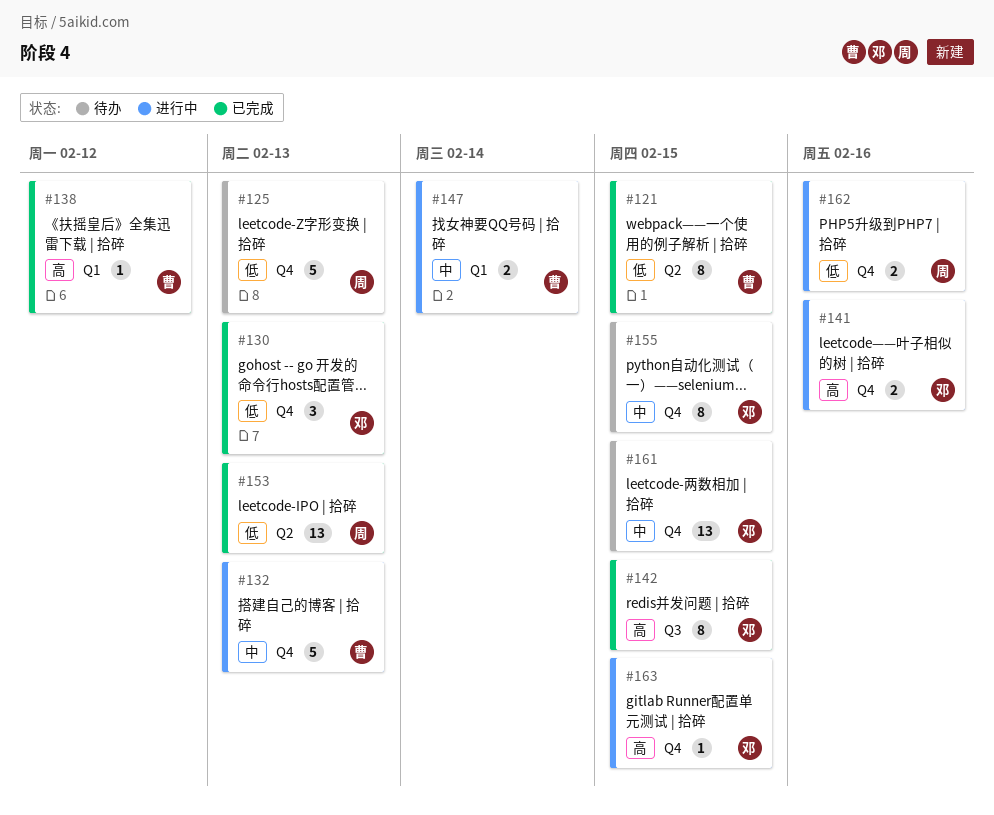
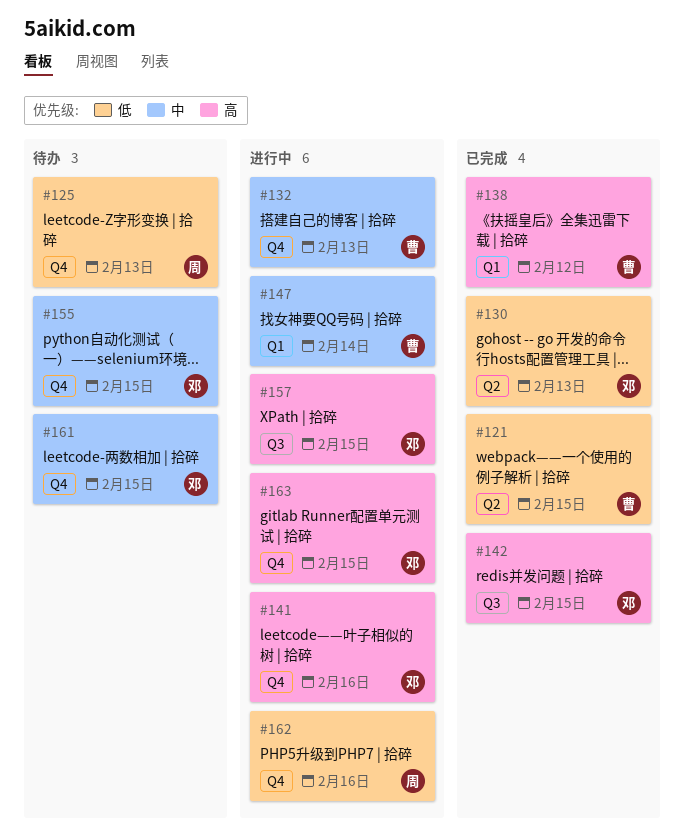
#130, label: Q4 -> Q2
#153: present -> none
#157: none -> present

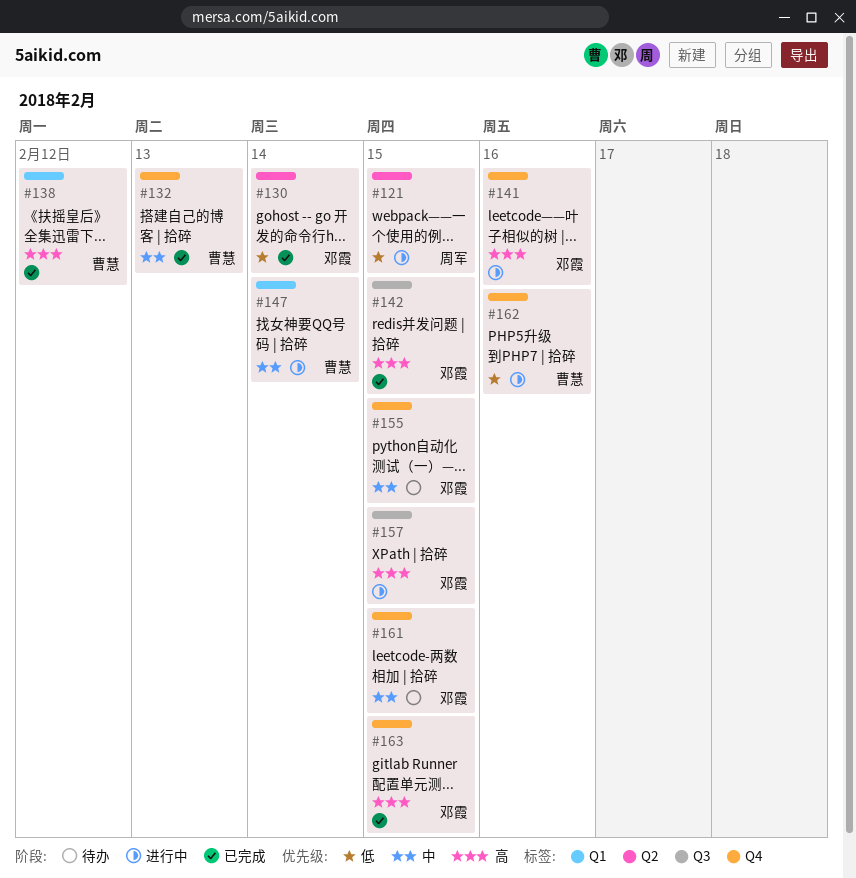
#121, status: 已完成 -> 进行中
#121, owner: 曹慧 -> 周军
#125: present -> none
#130, due: Feb 13 -> Feb 14
#132, status: 进行中 -> 已完成
#162, owner: 周军 -> 曹慧
#163, status: 进行中 -> 已完成

